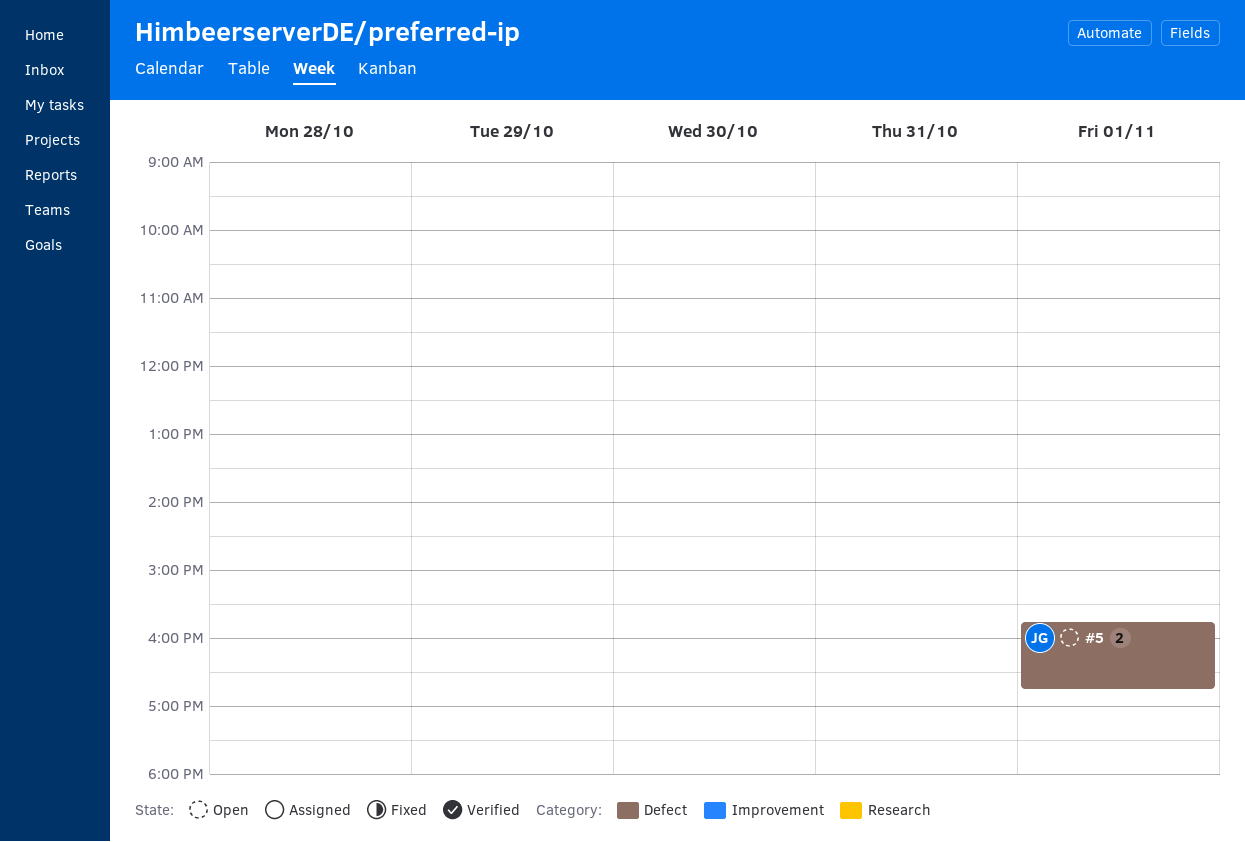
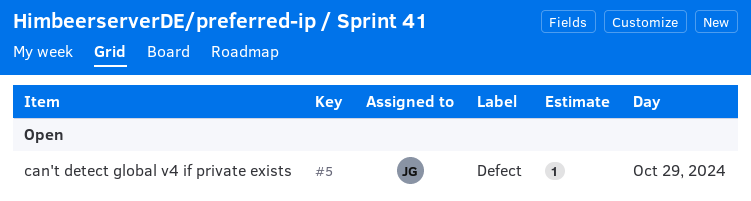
#5, estimate: 2 -> 1
#5, day: Nov 1 -> Oct 29

